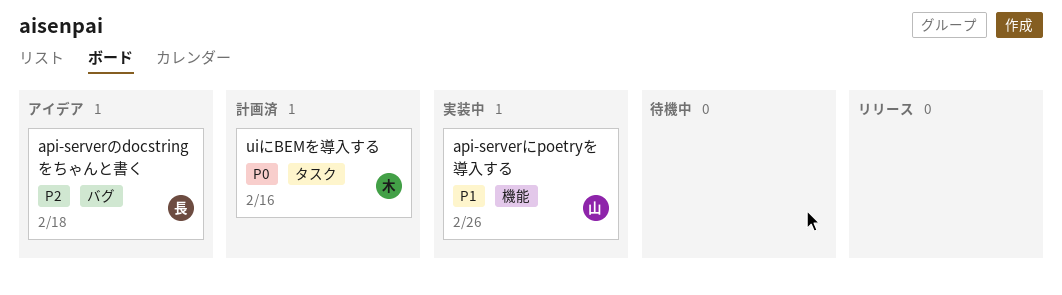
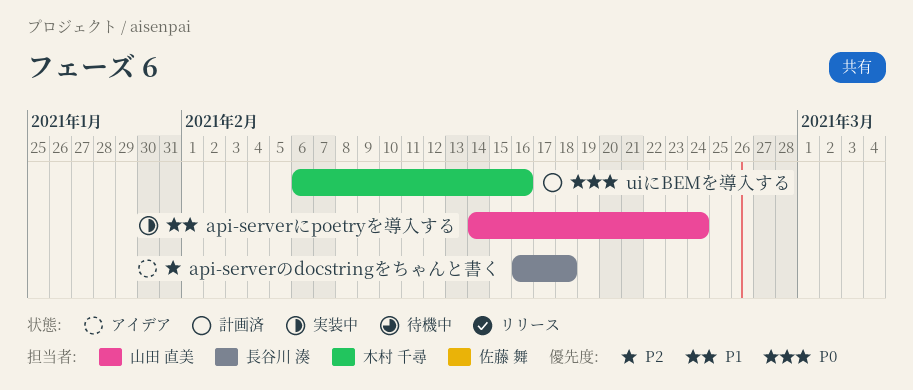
api-serverにpoetryを導入する, due: Feb 26 -> Feb 24

